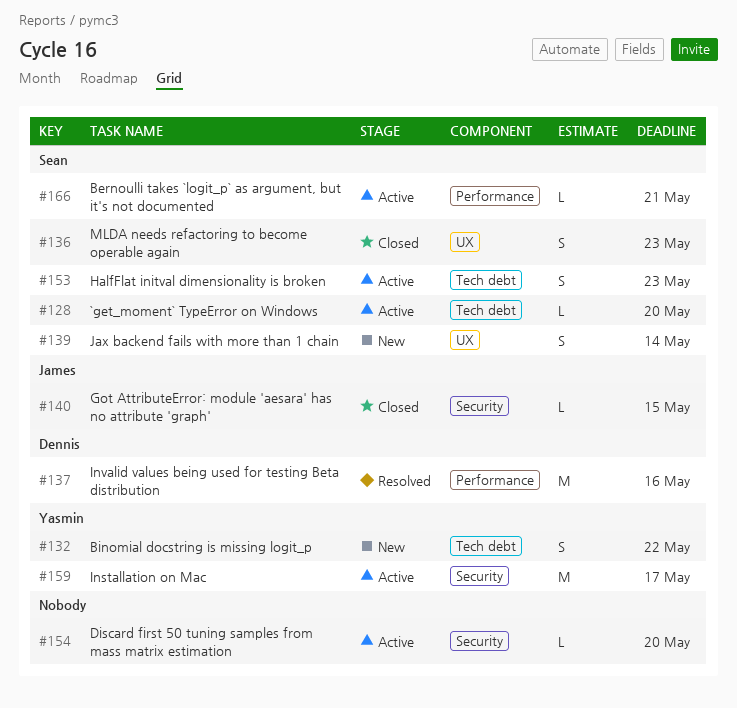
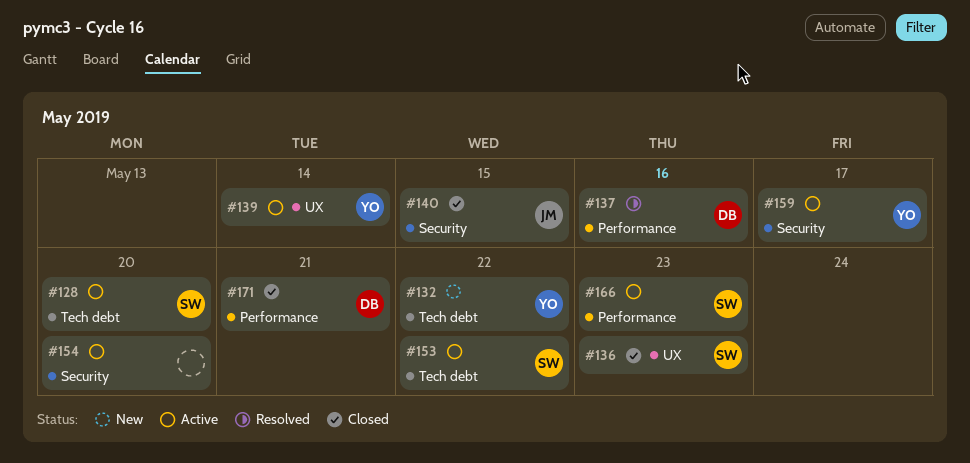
#139, status: New -> Active
#139, owner: Sean -> Yasmin
#153, due: May 23 -> May 22
#166, due: May 21 -> May 23
#171: none -> present

